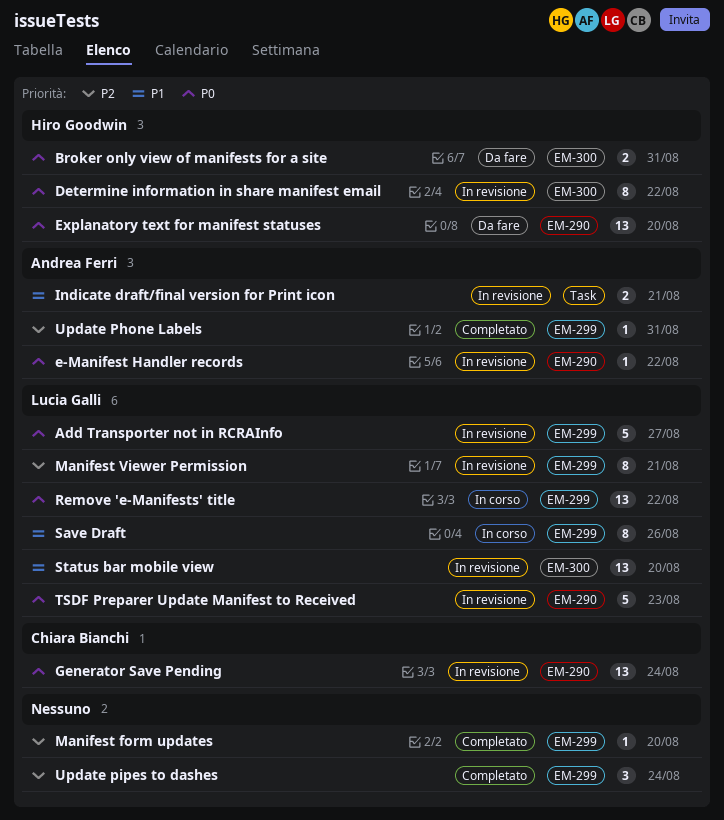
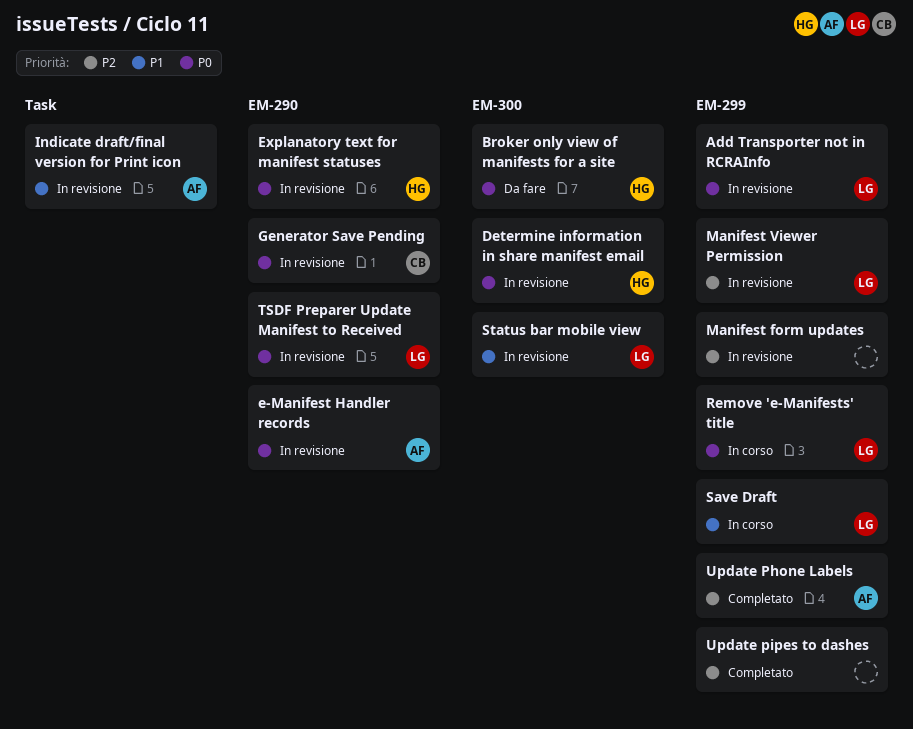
Explanatory text for manifest statuses, status: Da fare -> In revisione
Manifest form updates, status: Completato -> In revisione

